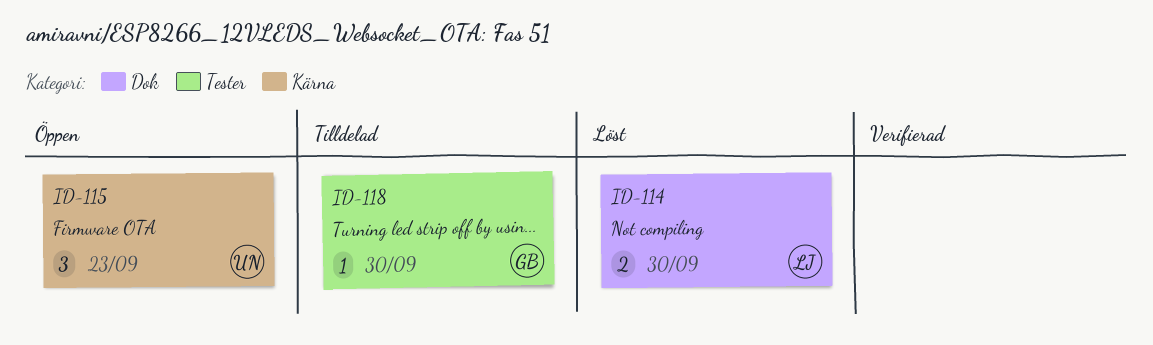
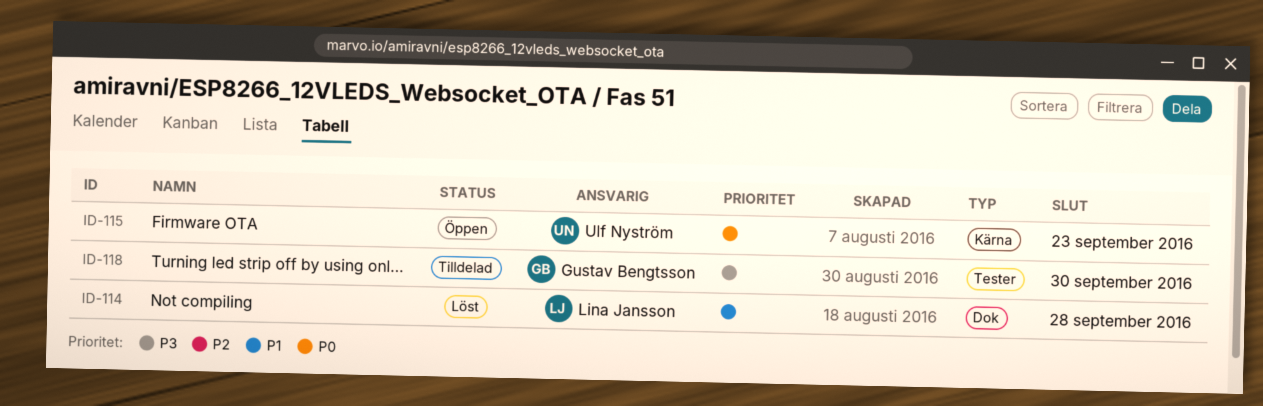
ID-114, due: Sep 30 -> Sep 28

